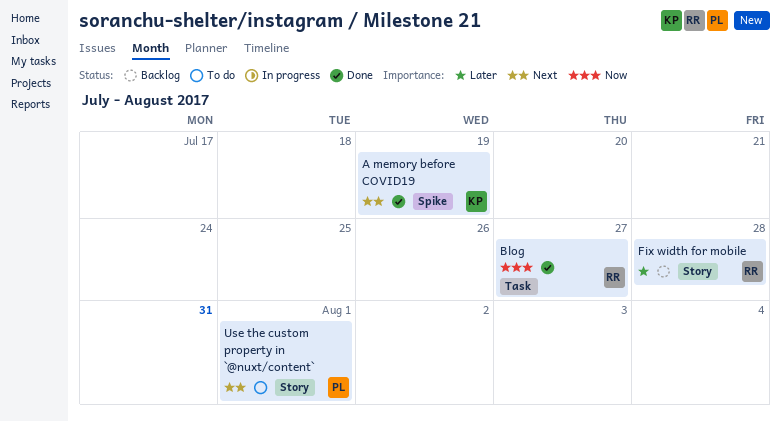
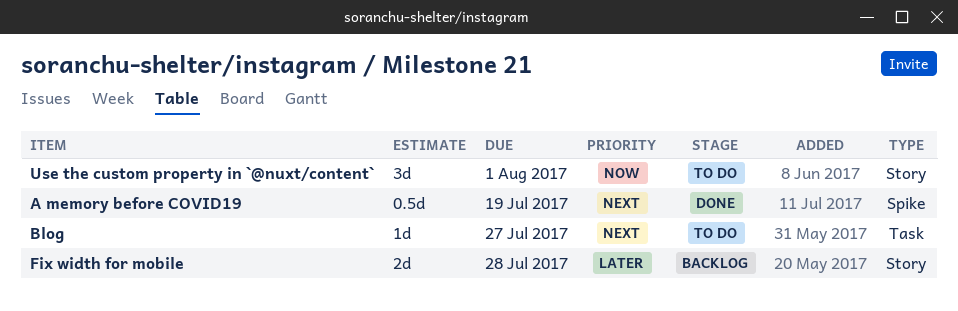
Blog, status: Done -> To do
Blog, priority: Now -> Next
Use the custom property in `@nuxt/content`, priority: Next -> Now

